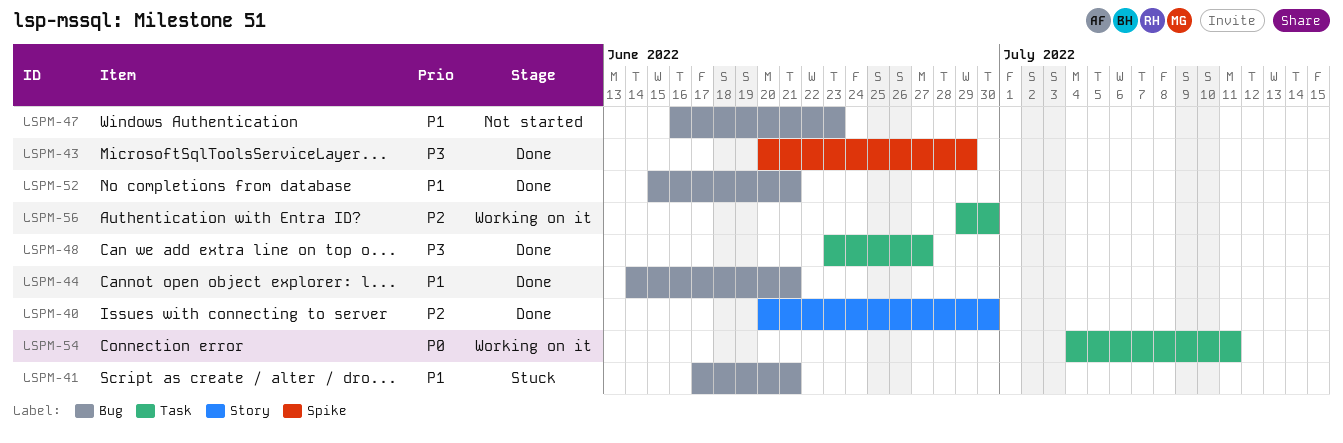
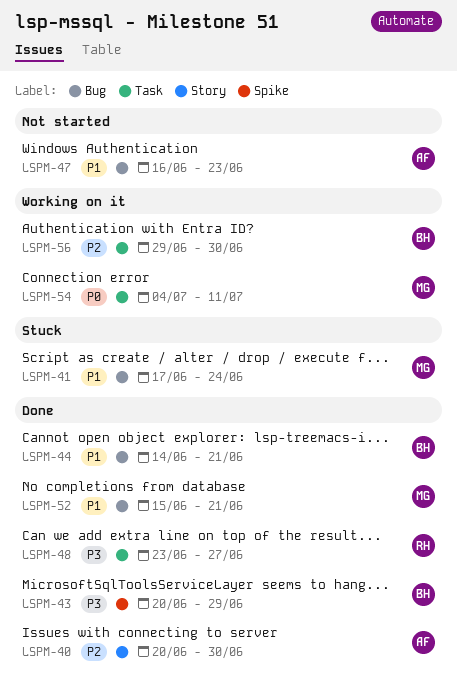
LSPM-41, due: Jun 21 -> Jun 24

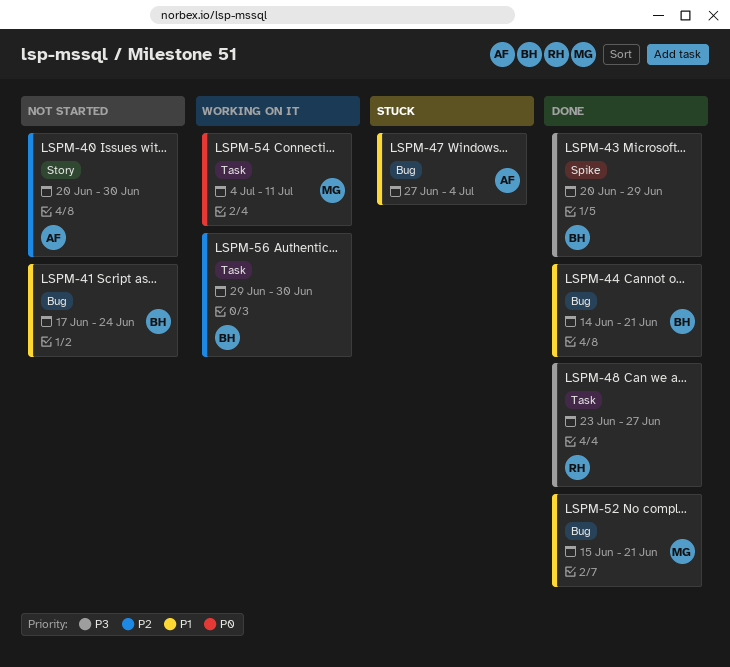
LSPM-40, status: Done -> Not started
LSPM-41, status: Stuck -> Not started
LSPM-41, owner: MG -> BH
LSPM-47, status: Not started -> Stuck
LSPM-47, start: Jun 16 -> Jun 27
LSPM-47, due: Jun 23 -> Jul 4

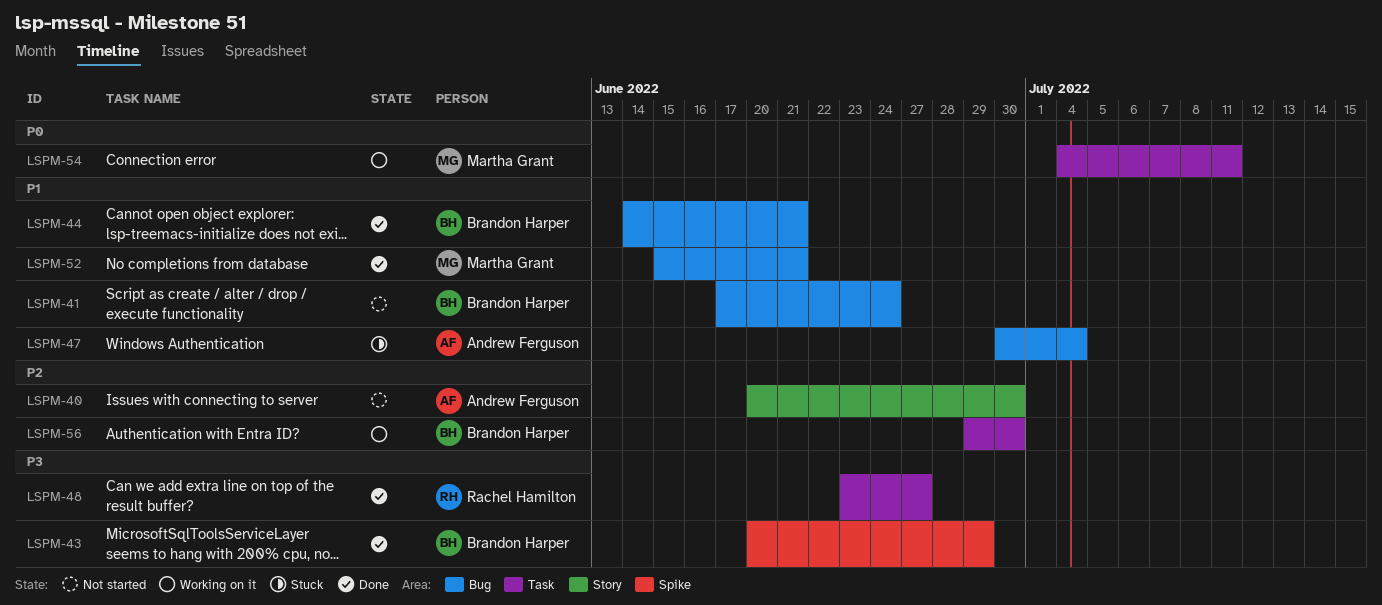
LSPM-47, start: Jun 27 -> Jun 30

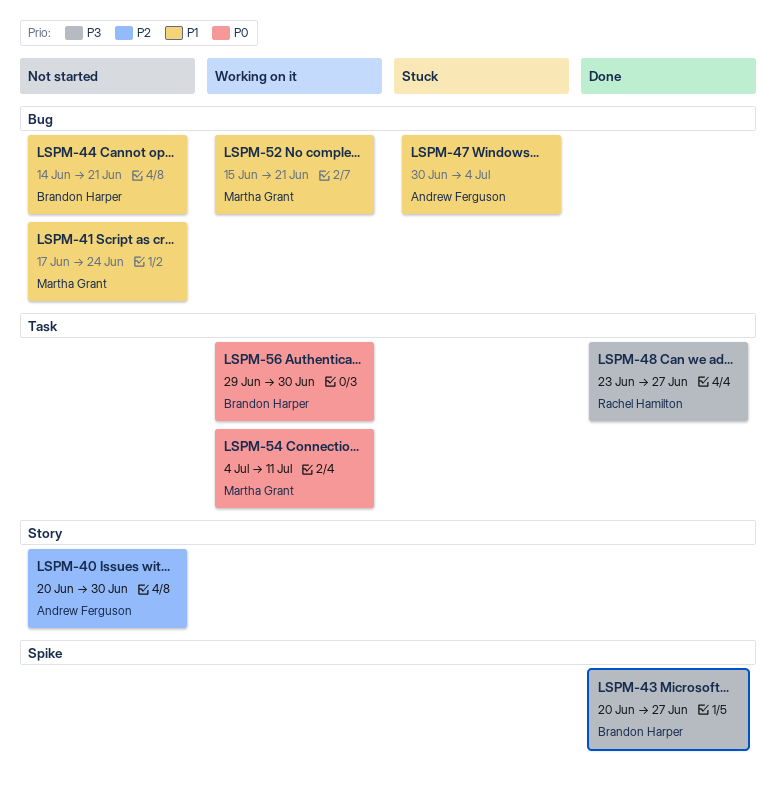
LSPM-41, owner: Brandon Harper -> Martha Grant
LSPM-43, due: Jun 29 -> Jun 27
LSPM-44, status: Done -> Not started
LSPM-52, status: Done -> Working on it
LSPM-56, priority: P2 -> P0

